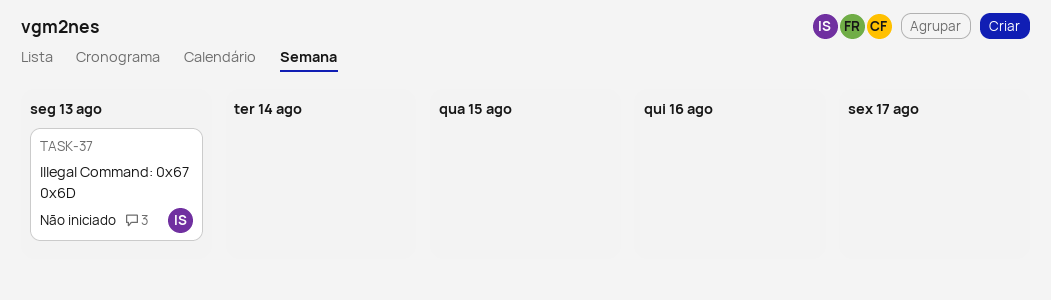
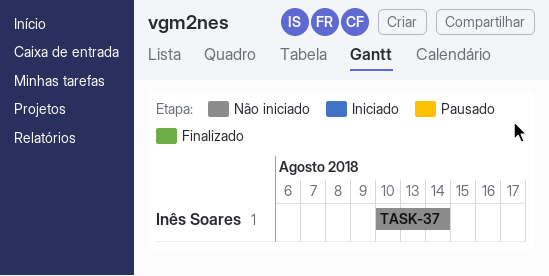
TASK-37, due: Aug 13 -> Aug 14

